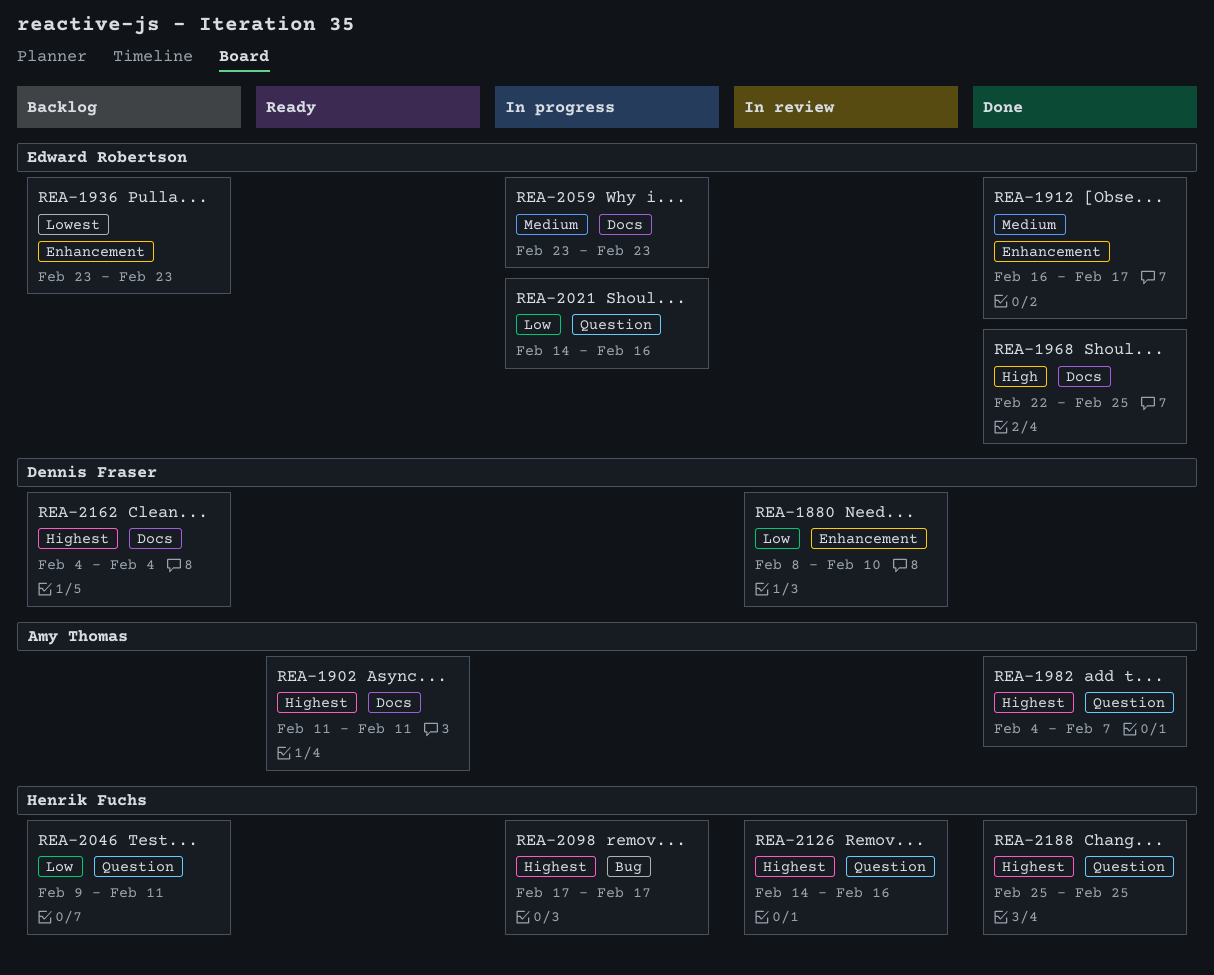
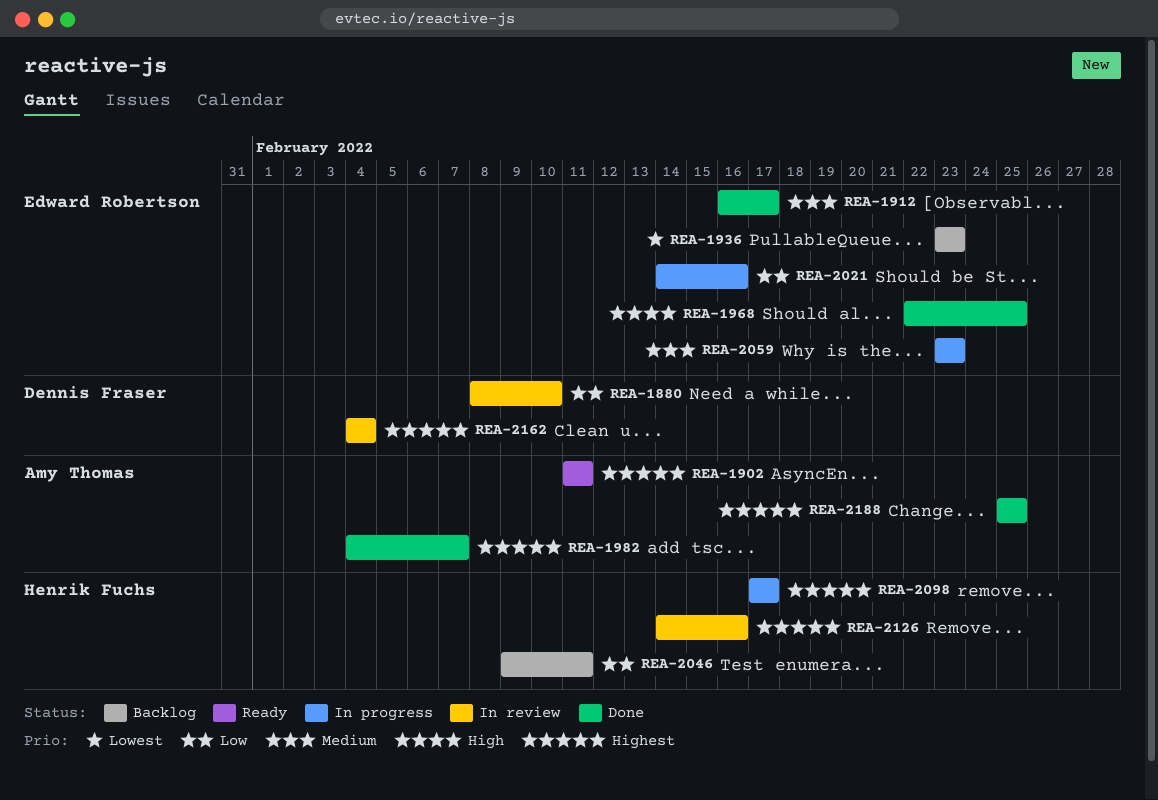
REA-2162, status: Backlog -> In review
REA-2188, owner: Henrik Fuchs -> Amy Thomas

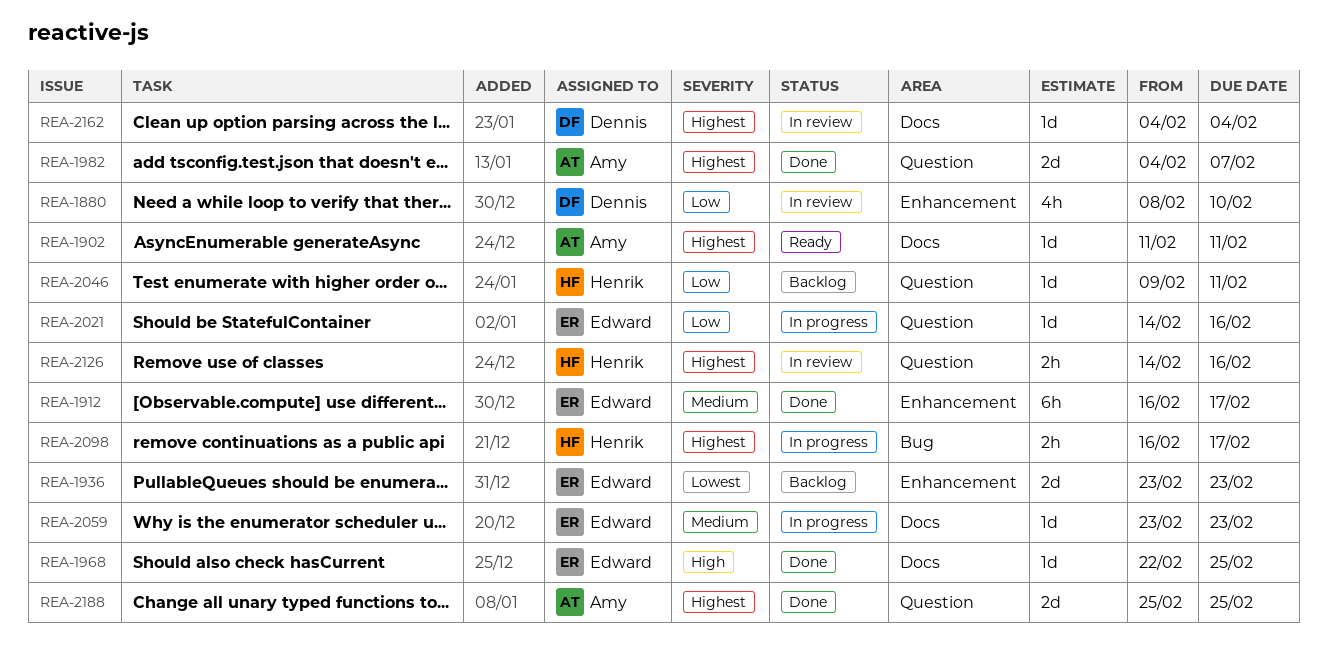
REA-2098, start: Feb 17 -> Feb 16

